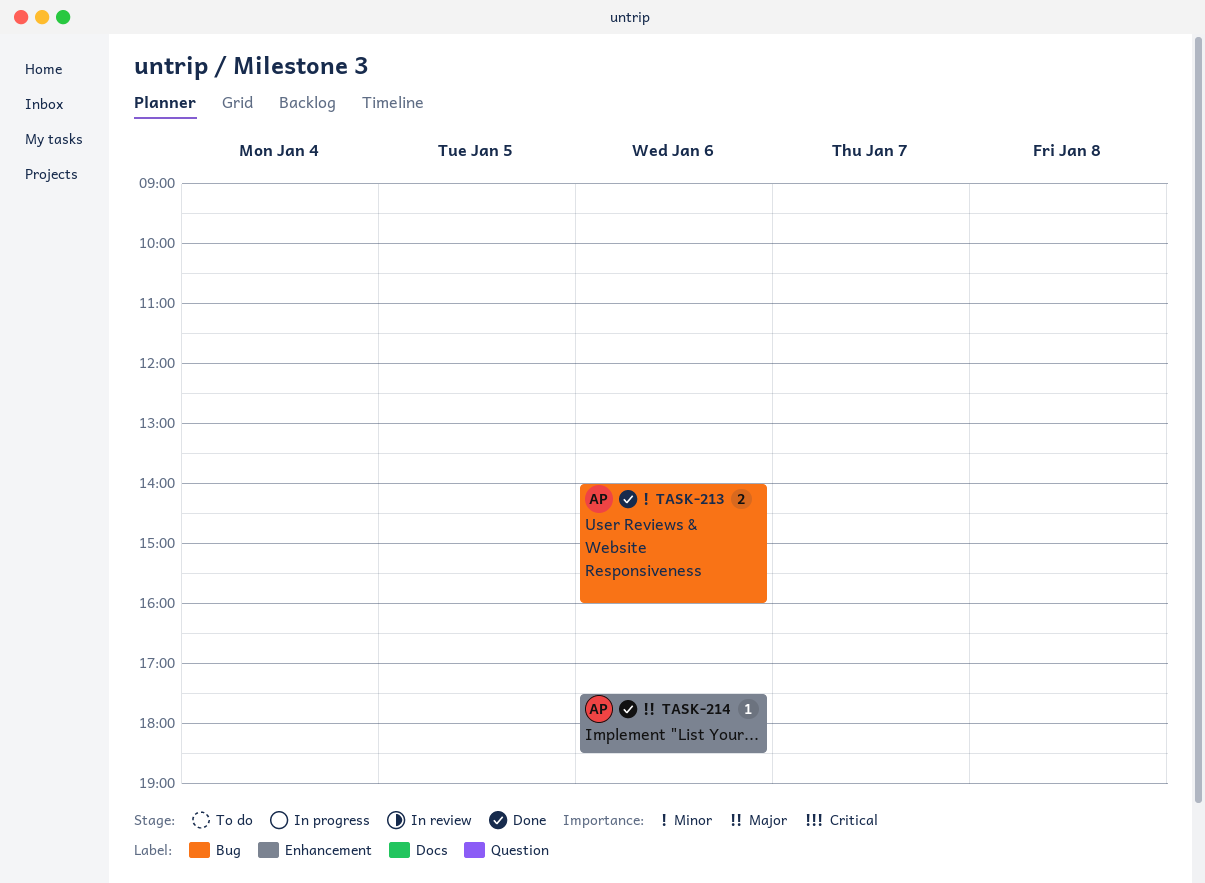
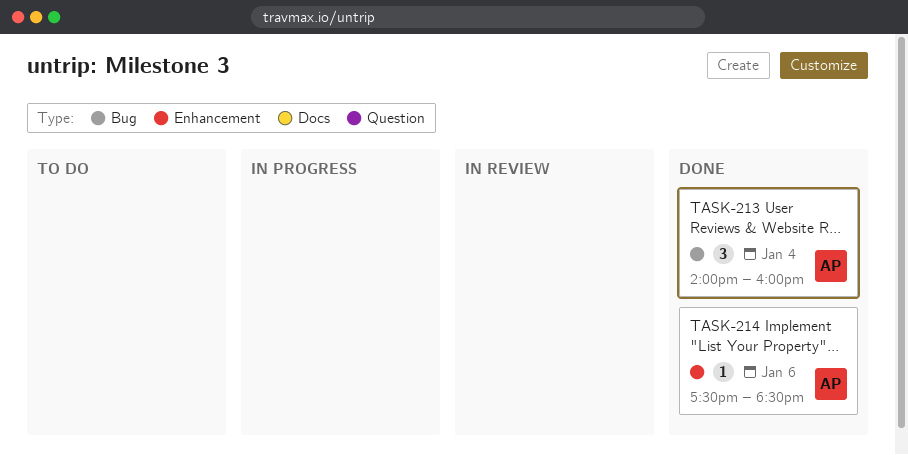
TASK-213, estimate: 2 -> 3
TASK-213, day: Jan 6 -> Jan 4

